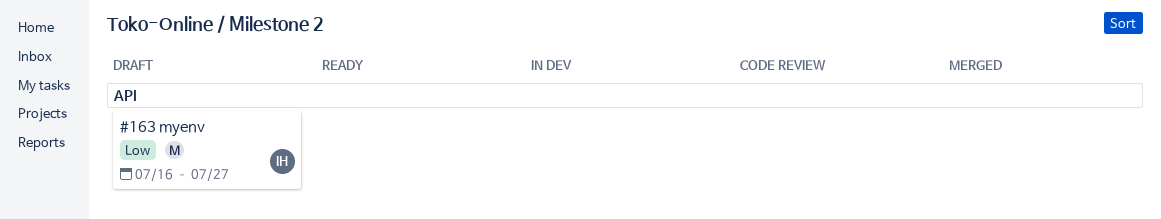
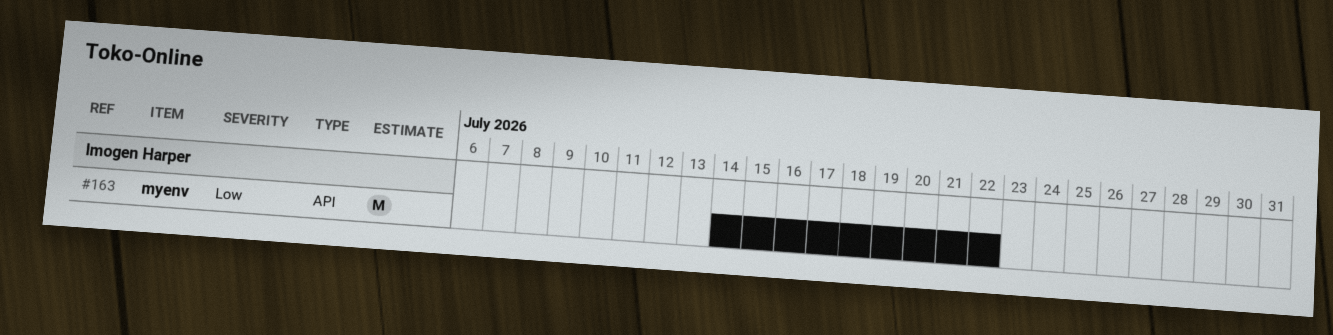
#163, start: Jul 16 -> Jul 14
#163, due: Jul 27 -> Jul 22

